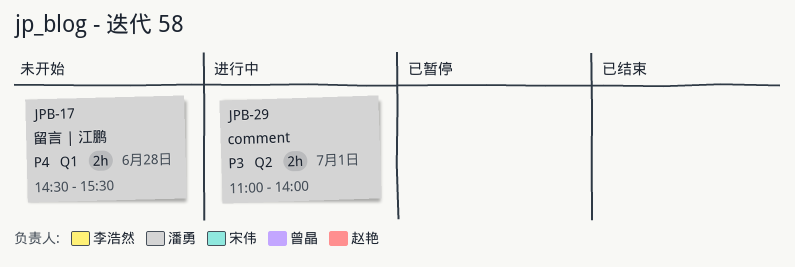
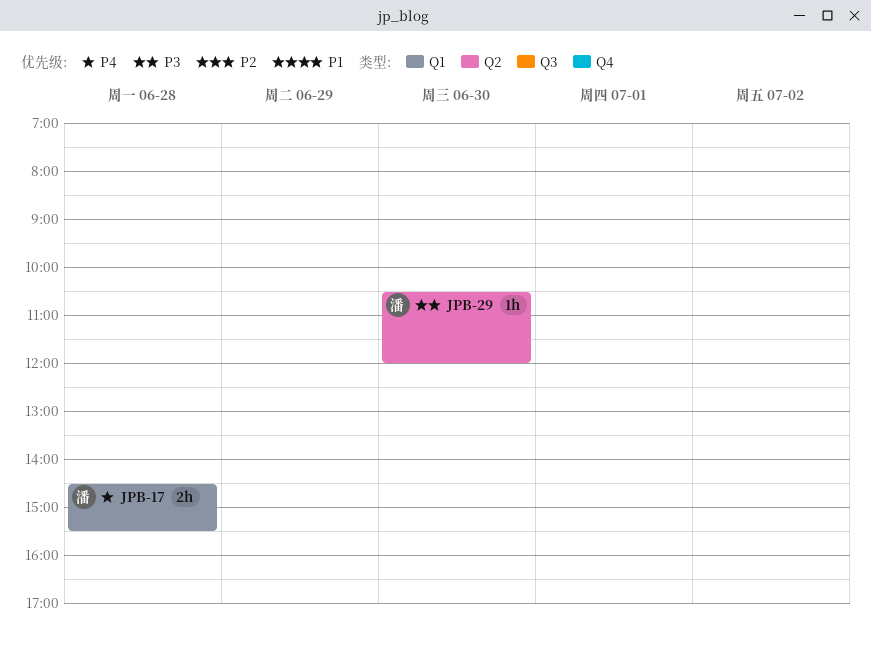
JPB-29, estimate: 2h -> 1h
JPB-29, day: Jul 1 -> Jun 30
JPB-29, begins: 11:00 -> 10:30
JPB-29, ends: 14:00 -> 12:00

